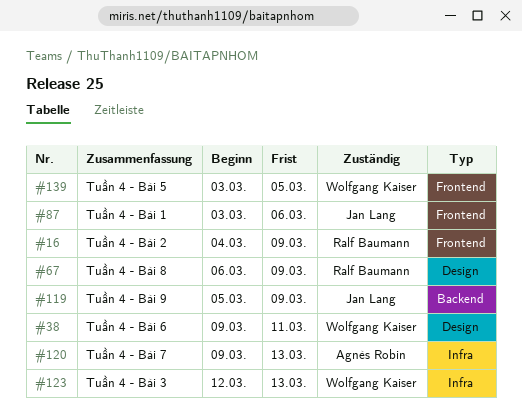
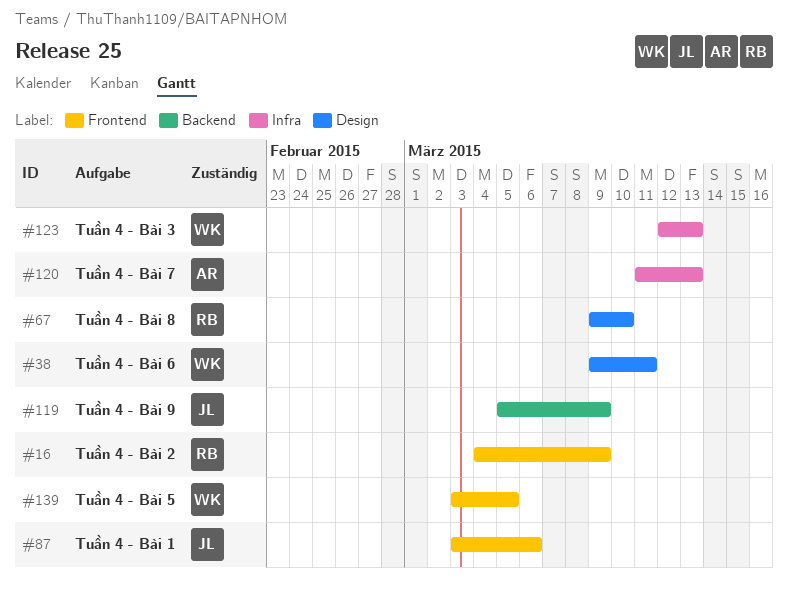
#67, start: Mar 6 -> Mar 9
#67, due: Mar 9 -> Mar 10
#120, start: Mar 9 -> Mar 11

